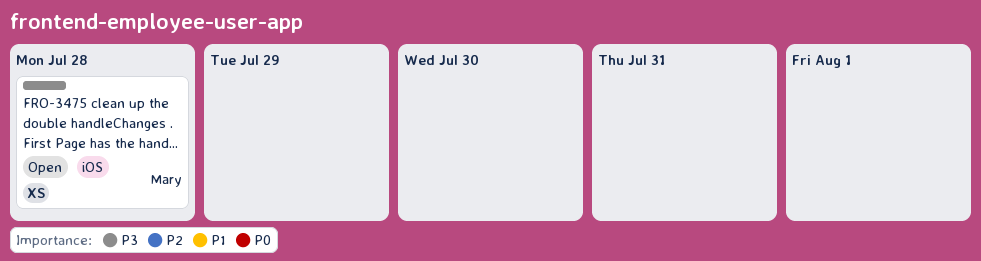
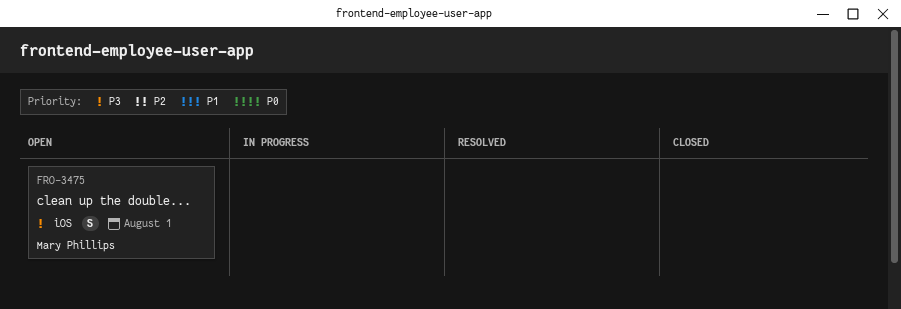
FRO-3475, estimate: XS -> S
FRO-3475, due: Jul 28 -> Aug 1

